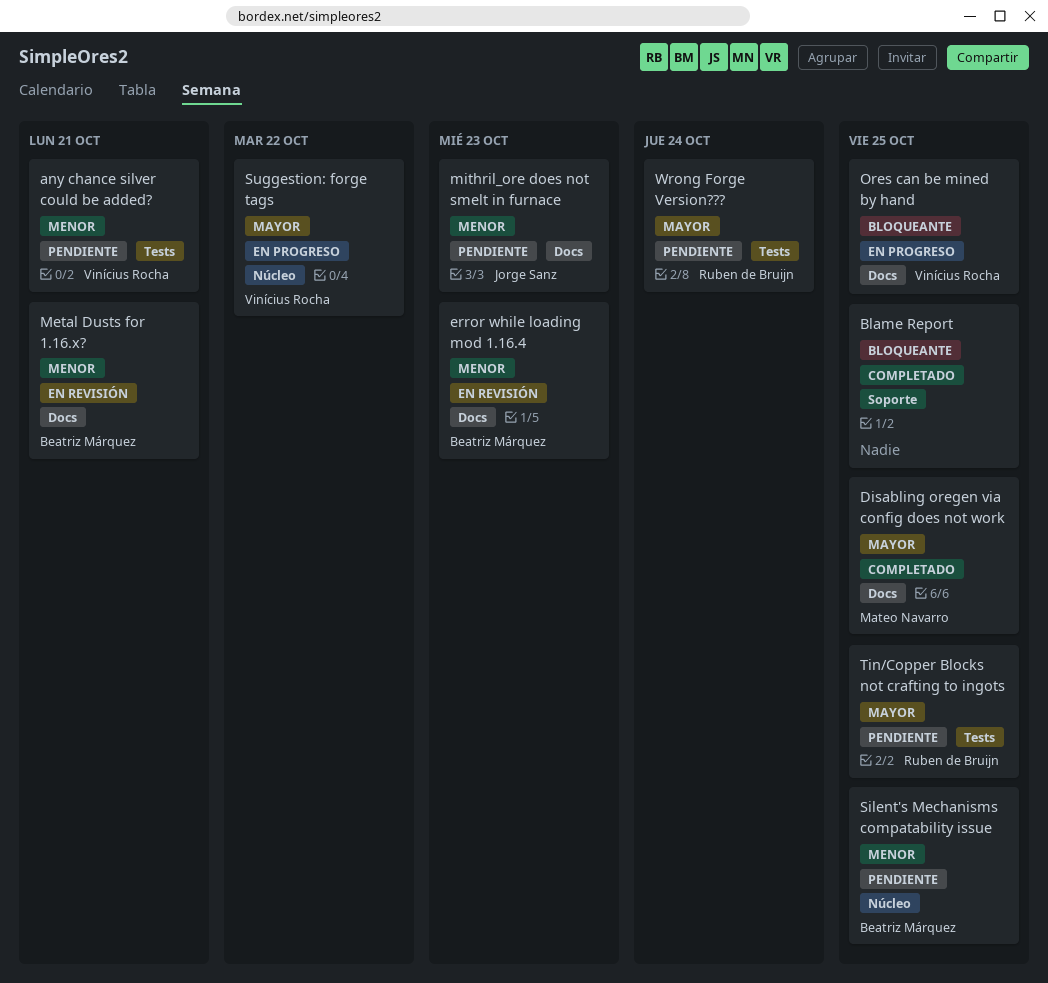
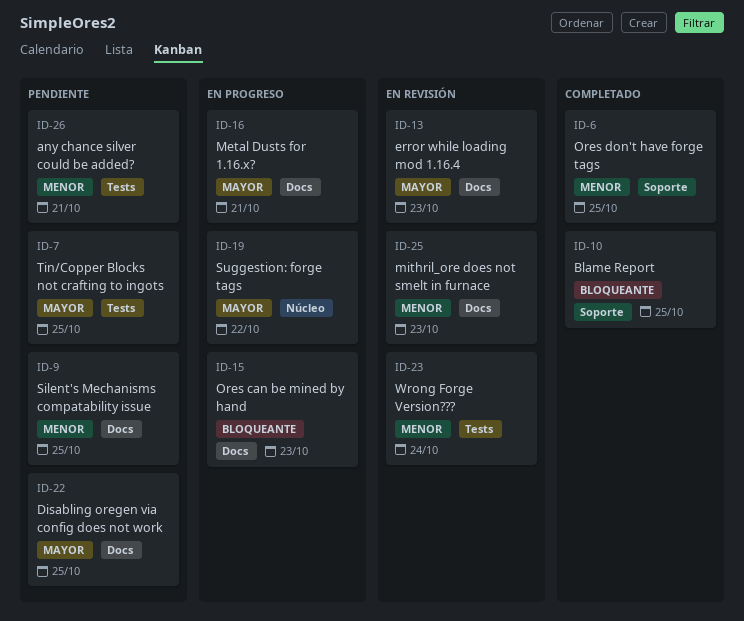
Disabling oregen via config does not work, status: Completado -> Pendiente
error while loading mod 1.16.4, priority: Menor -> Mayor
Metal Dusts for 1.16.x?, status: En revisión -> En progreso
Metal Dusts for 1.16.x?, priority: Menor -> Mayor
mithril_ore does not smelt in furnace, status: Pendiente -> En revisión
Ores can be mined by hand, due: Oct 25 -> Oct 23
Ores don't have forge tags: none -> present
Silent's Mechanisms compatability issue, label: Núcleo -> Docs
Wrong Forge Version???, status: Pendiente -> En revisión
Wrong Forge Version???, priority: Mayor -> Menor

